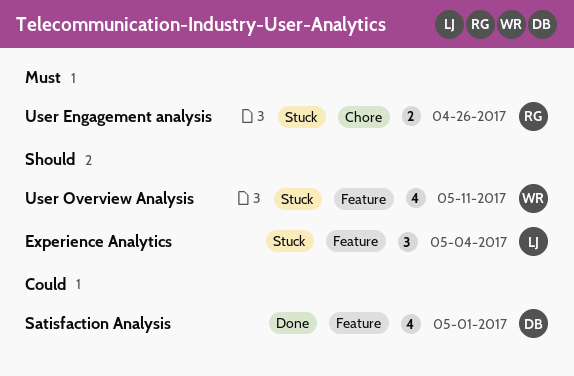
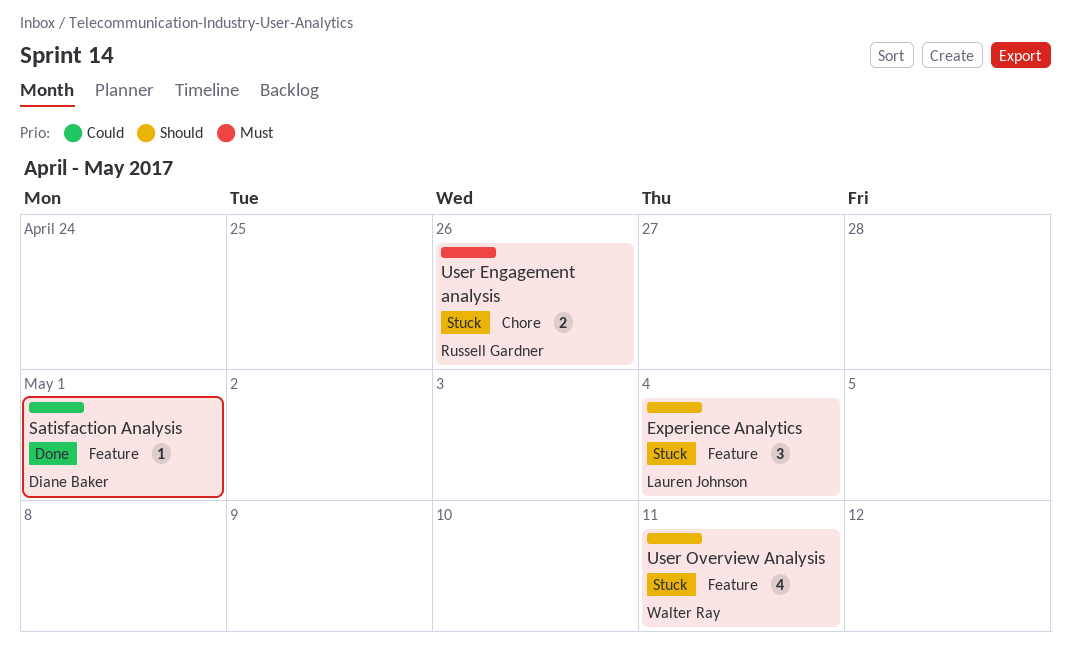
Satisfaction Analysis, estimate: 4 -> 1

